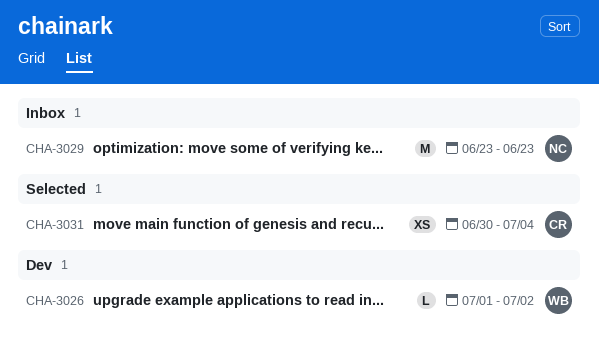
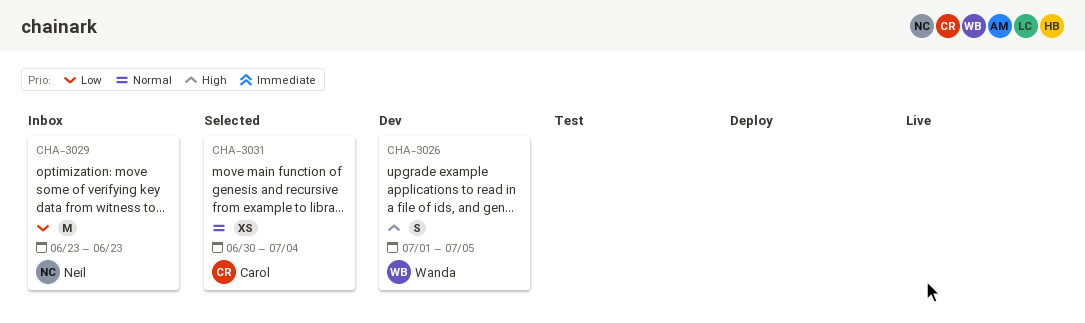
CHA-3026, estimate: L -> S
CHA-3026, due: Jul 2 -> Jul 5

